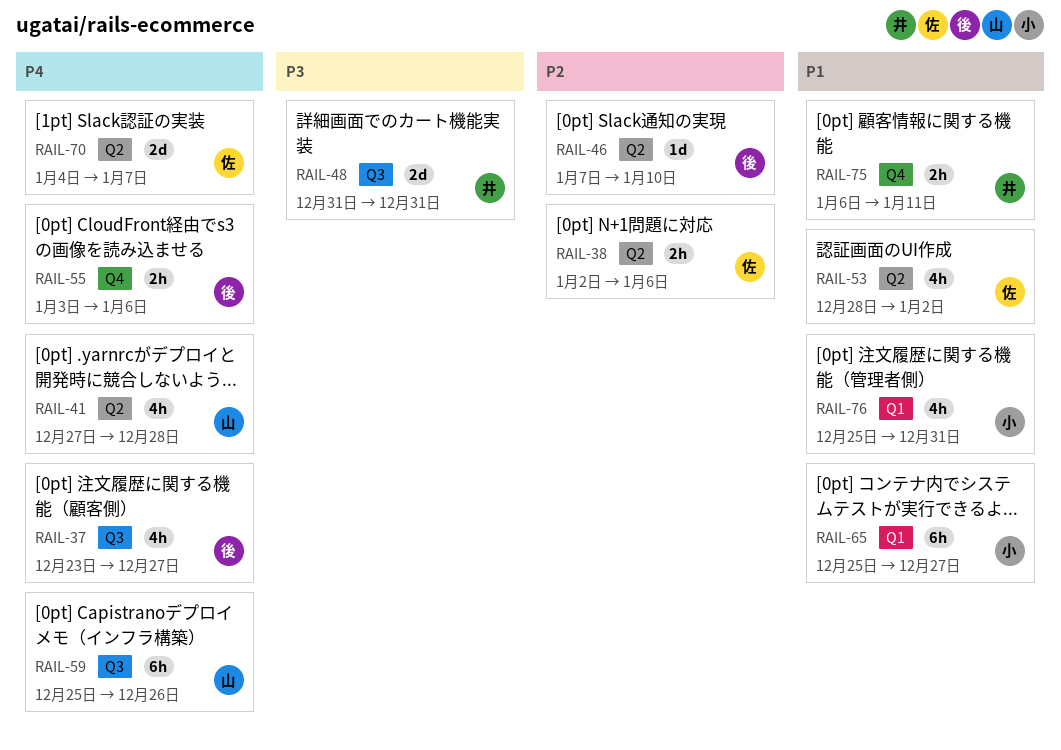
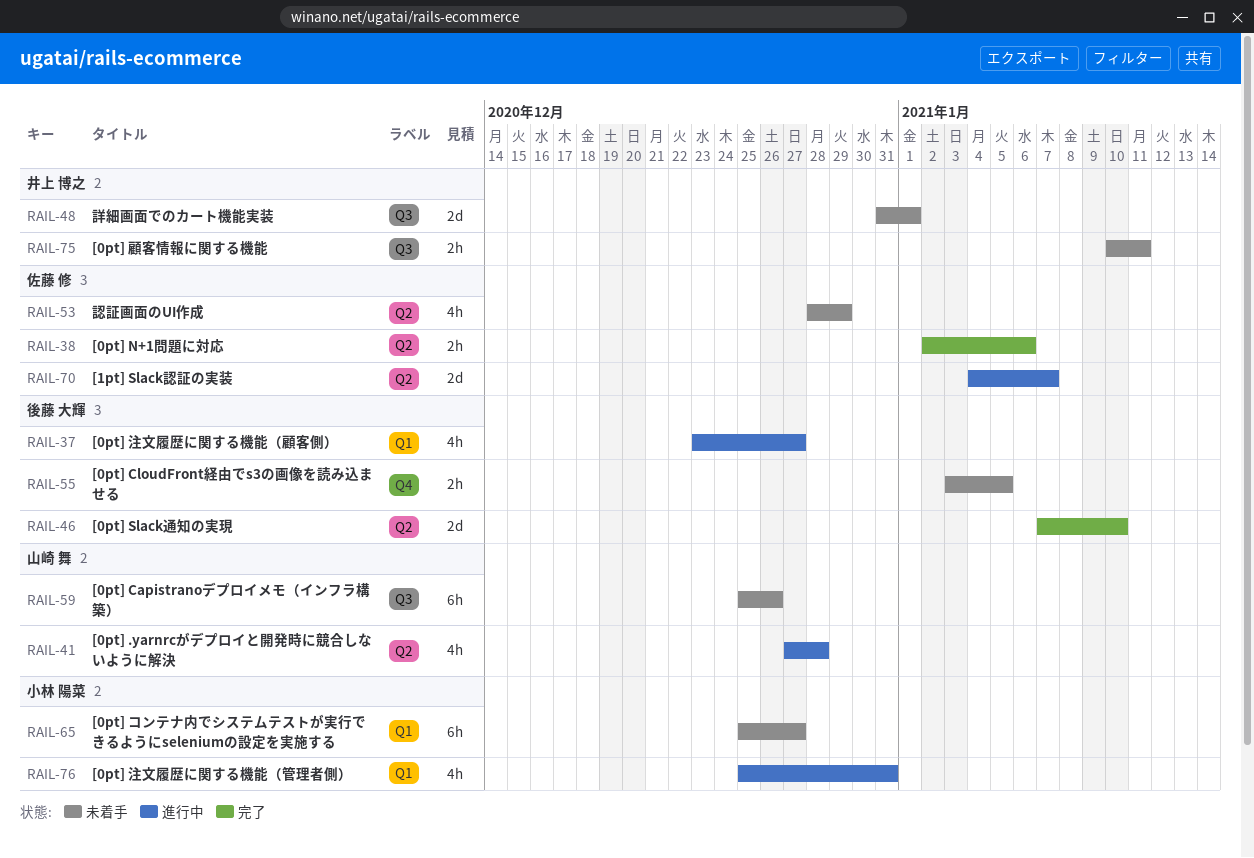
RAIL-37, label: Q3 -> Q1
RAIL-46, estimate: 1d -> 2d
RAIL-48, due: Dec 31 -> Jan 1
RAIL-53, due: Jan 2 -> Dec 29
RAIL-55, due: Jan 6 -> Jan 5
RAIL-75, label: Q4 -> Q3
RAIL-75, start: Jan 6 -> Jan 10

